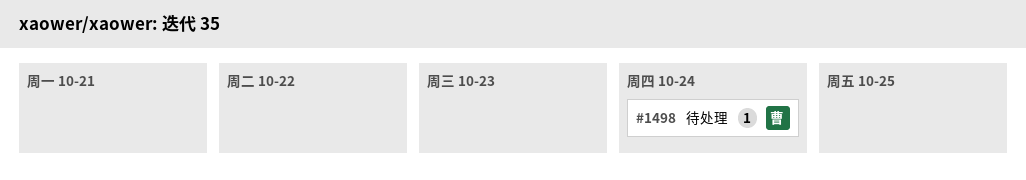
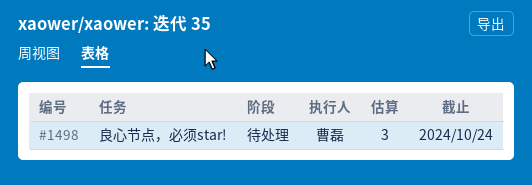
#1498, estimate: 1 -> 3

